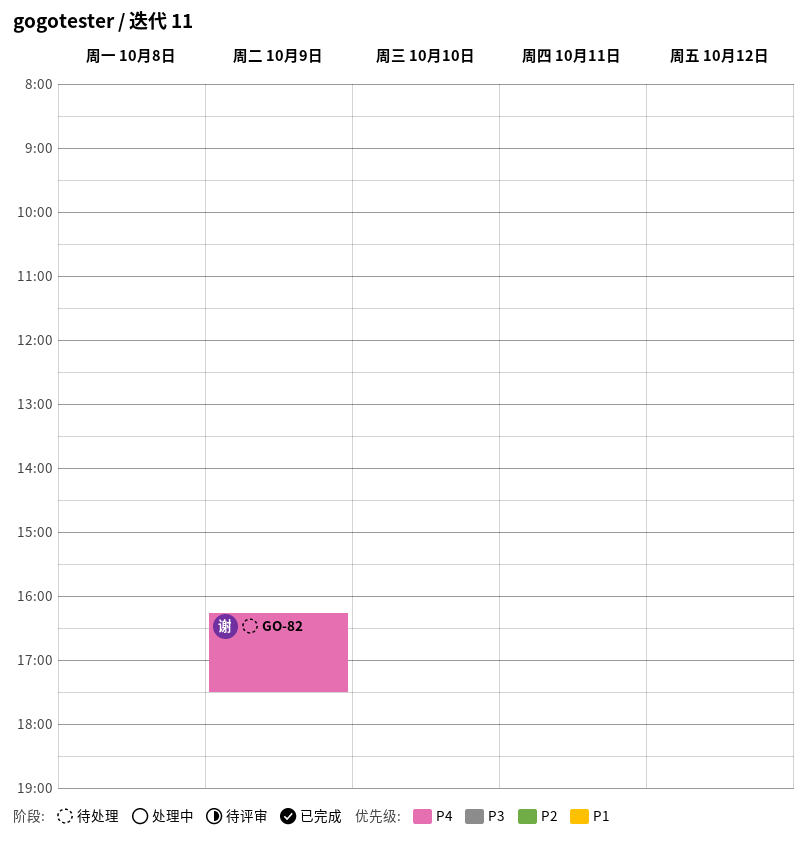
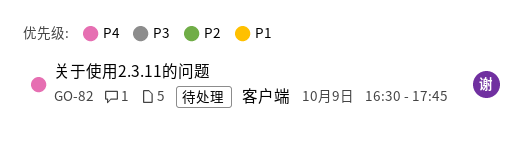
GO-82, begins: 16:15 -> 16:30
GO-82, ends: 17:30 -> 17:45

